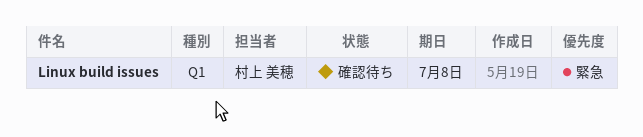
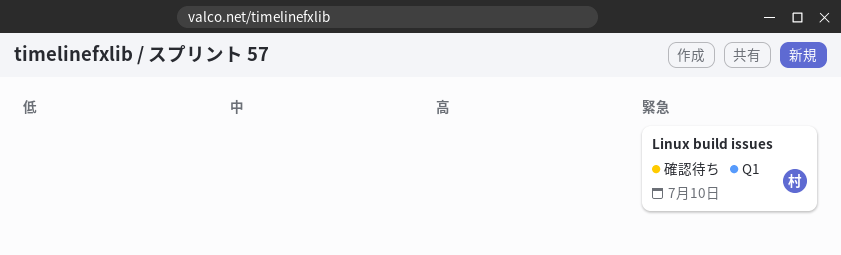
Linux build issues, due: Jul 8 -> Jul 10

